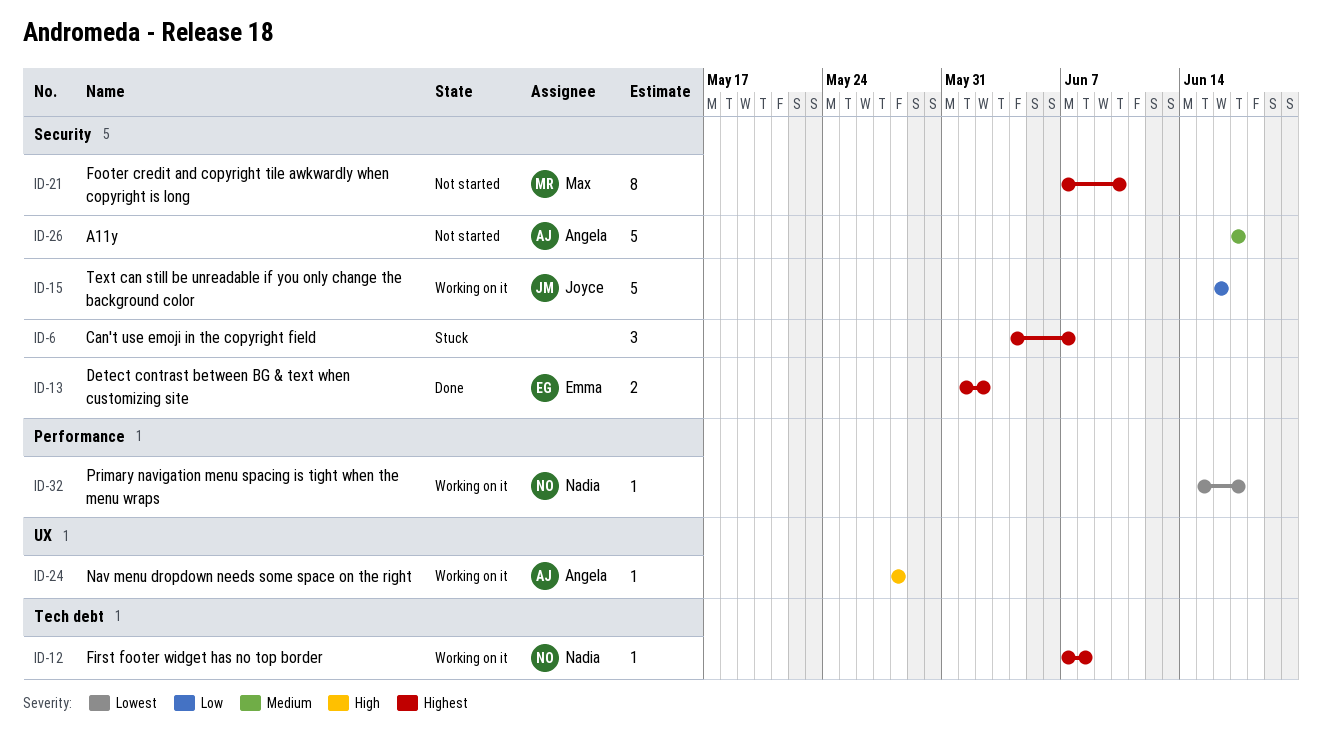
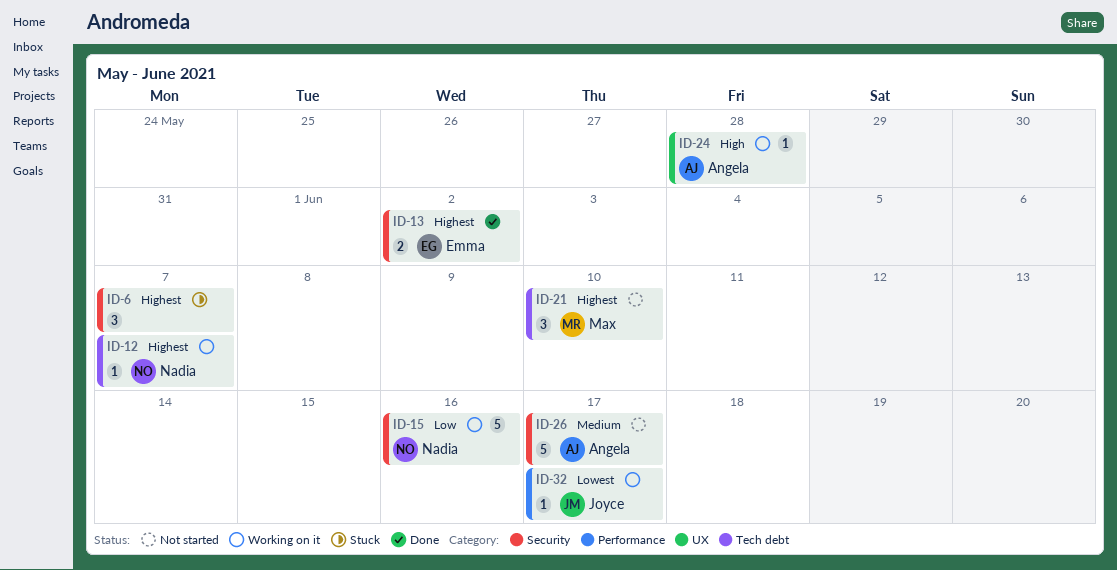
ID-12, due: Jun 8 -> Jun 7
ID-15, owner: Joyce -> Nadia
ID-21, label: Security -> Tech debt
ID-21, estimate: 8 -> 3
ID-32, owner: Nadia -> Joyce

